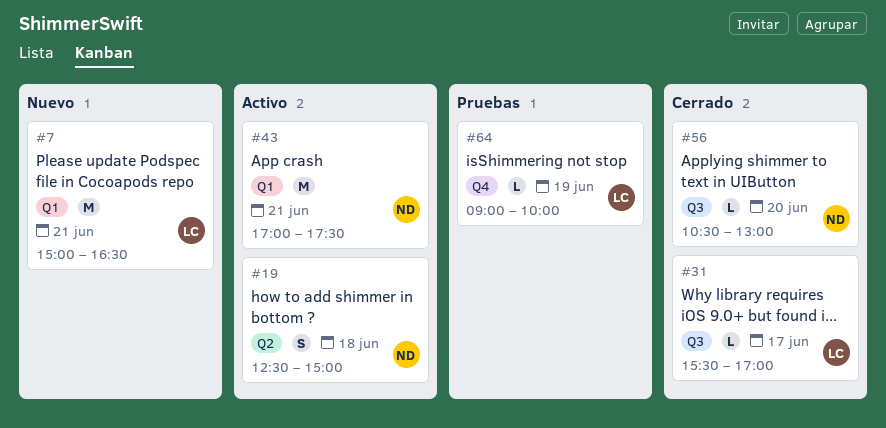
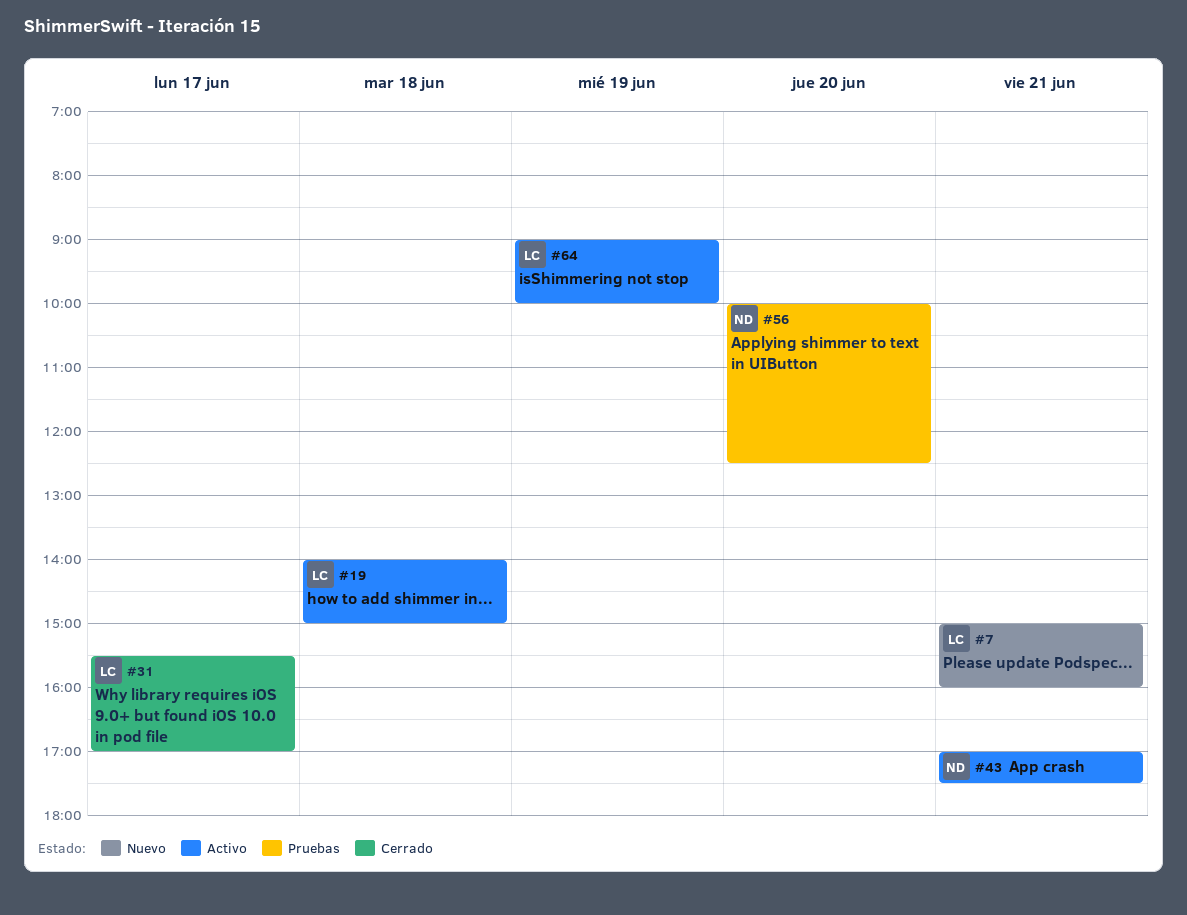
#7, ends: 16:30 -> 16:00
#19, owner: ND -> LC
#19, begins: 12:30 -> 14:00
#56, status: Cerrado -> Pruebas
#56, begins: 10:30 -> 10:00
#56, ends: 13:00 -> 12:30
#64, status: Pruebas -> Activo

